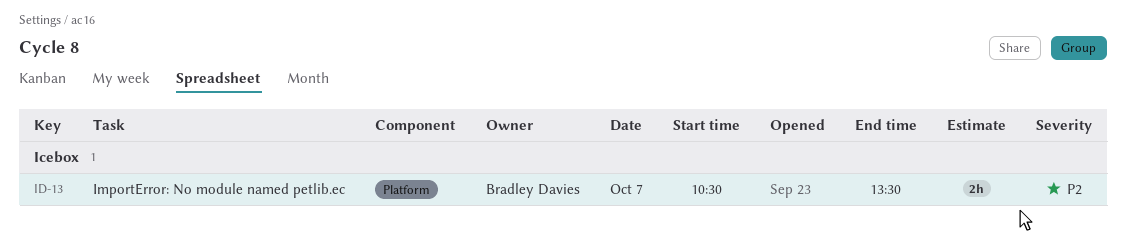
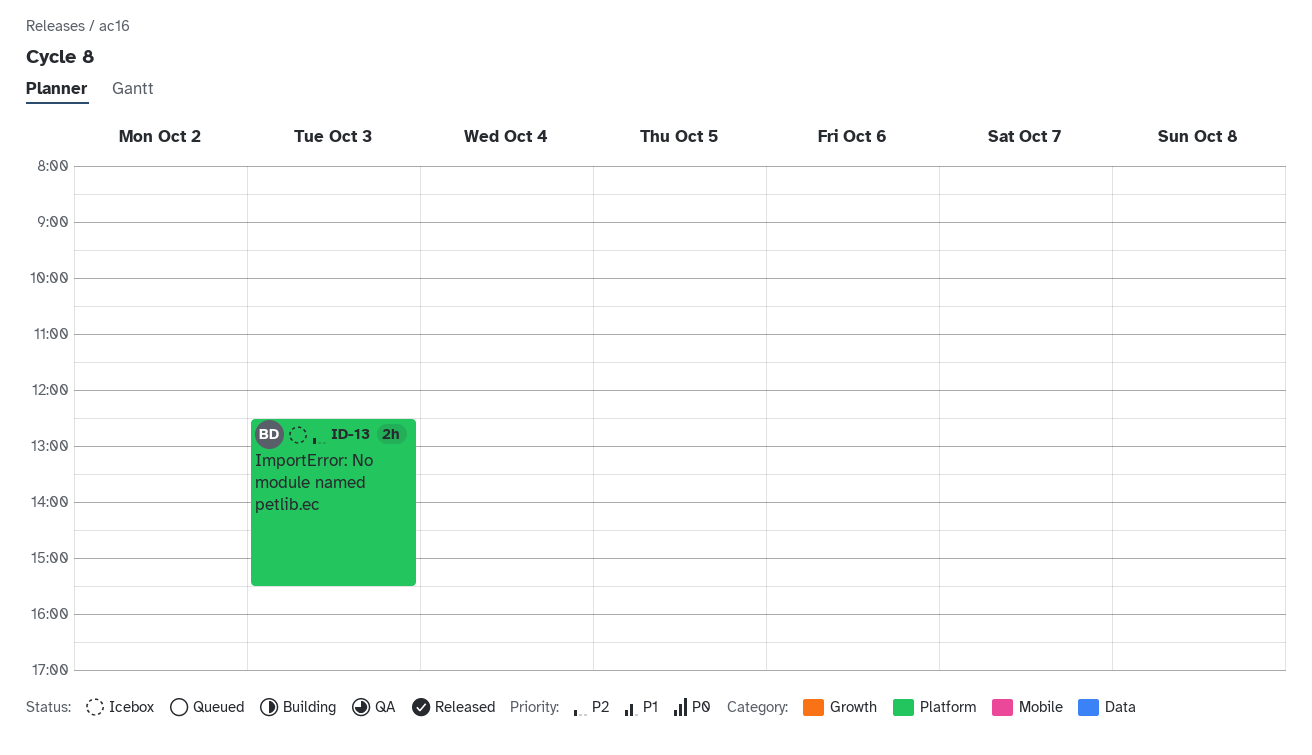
ID-13, day: Oct 7 -> Oct 3
ID-13, begins: 10:30 -> 12:30
ID-13, ends: 13:30 -> 15:30

